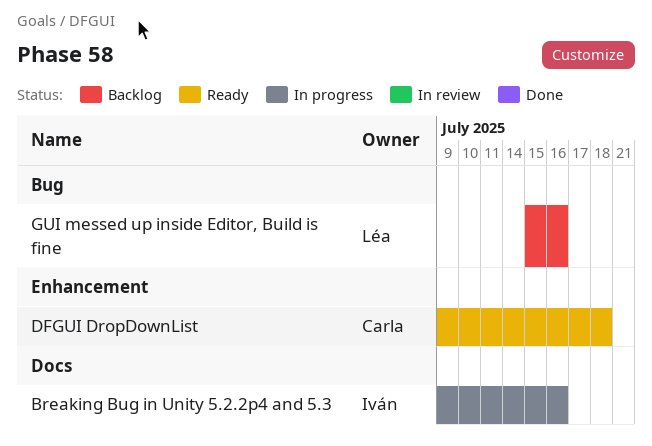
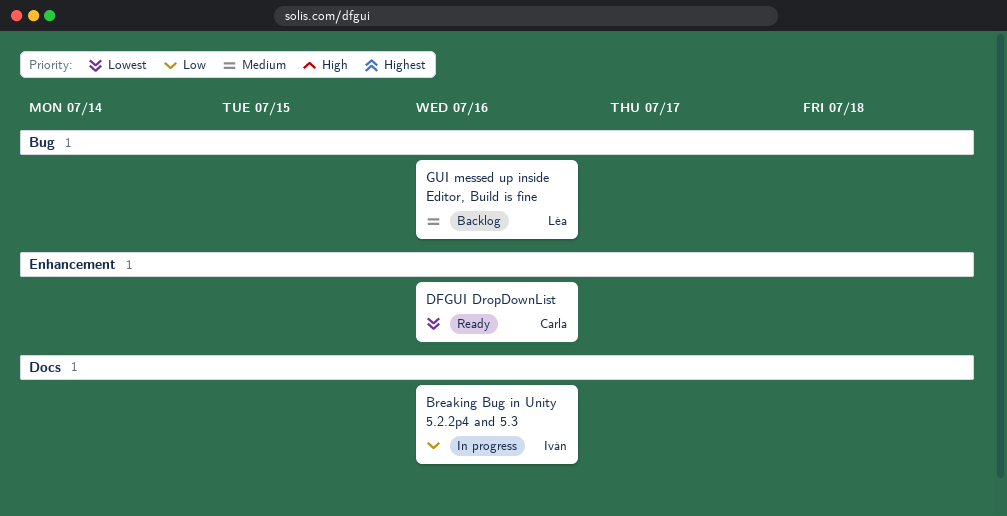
DFGUI DropDownList, due: Jul 18 -> Jul 16

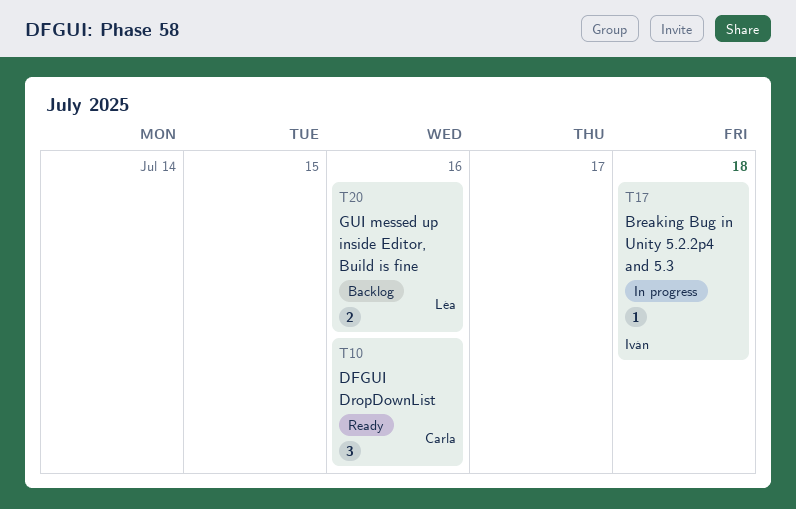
Breaking Bug in Unity 5.2.2p4 and 5.3, due: Jul 16 -> Jul 18

